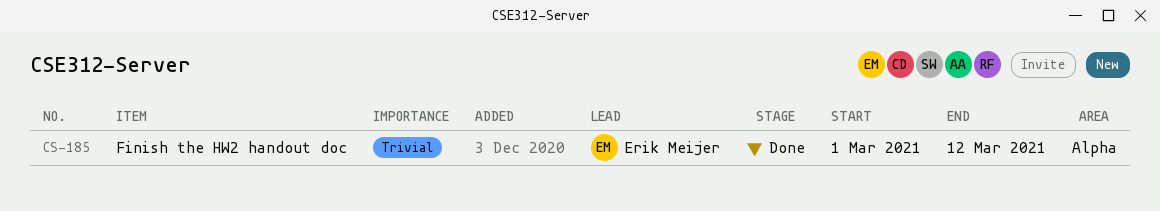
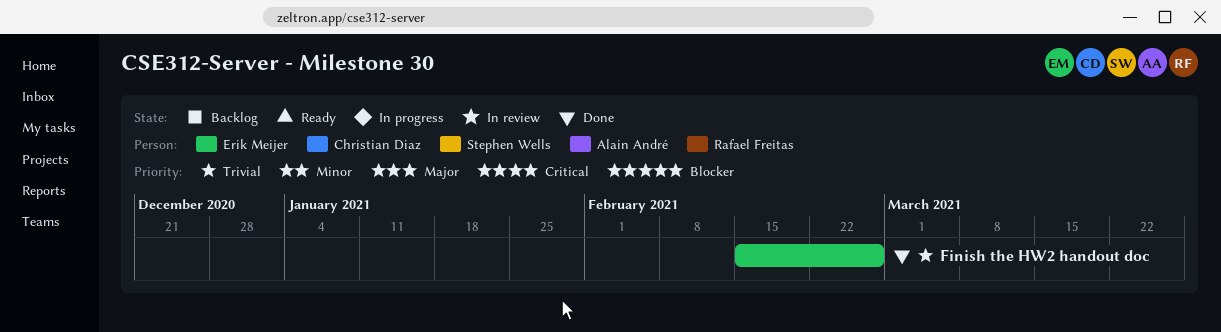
Finish the HW2 handout doc, start: Mar 1 -> Feb 15
Finish the HW2 handout doc, due: Mar 12 -> Feb 26

